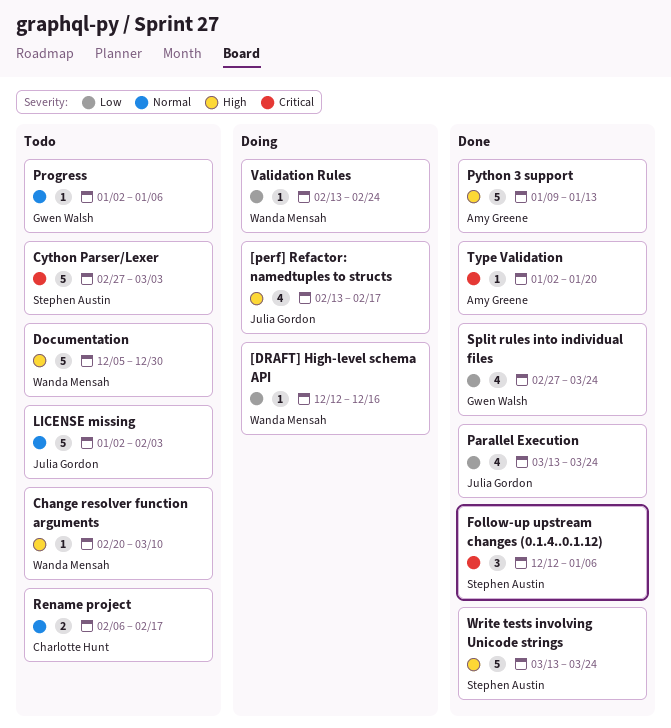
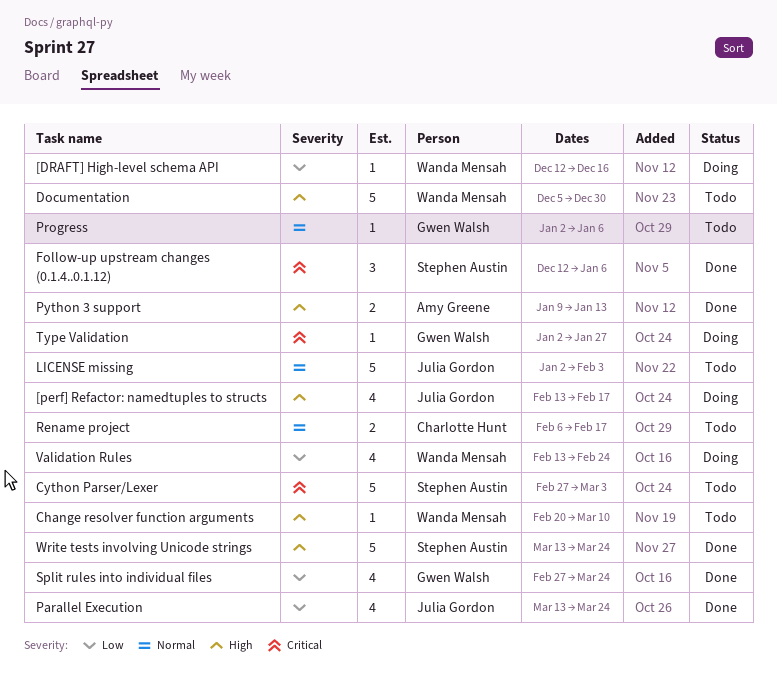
Python 3 support, estimate: 5 -> 2
Type Validation, status: Done -> Doing
Type Validation, owner: Amy Greene -> Gwen Walsh
Type Validation, due: Jan 20 -> Jan 27
Validation Rules, estimate: 1 -> 4

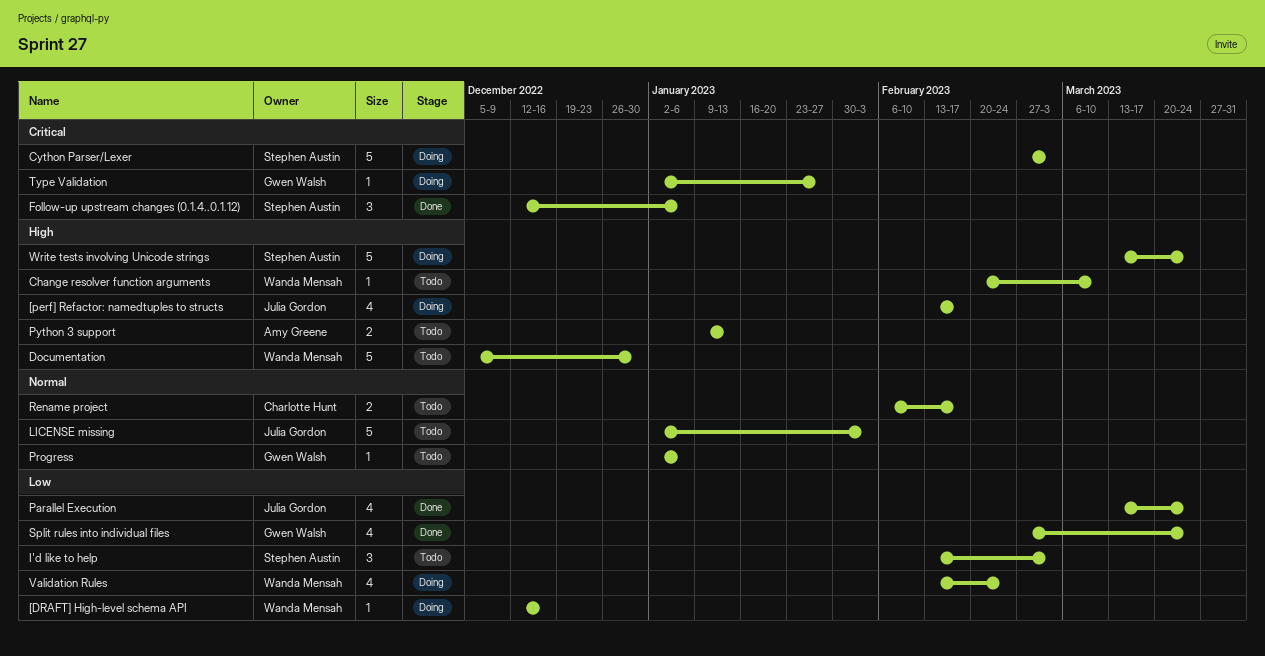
Cython Parser/Lexer, status: Todo -> Doing
I'd like to help: none -> present
Python 3 support, status: Done -> Todo
Write tests involving Unicode strings, status: Done -> Doing

